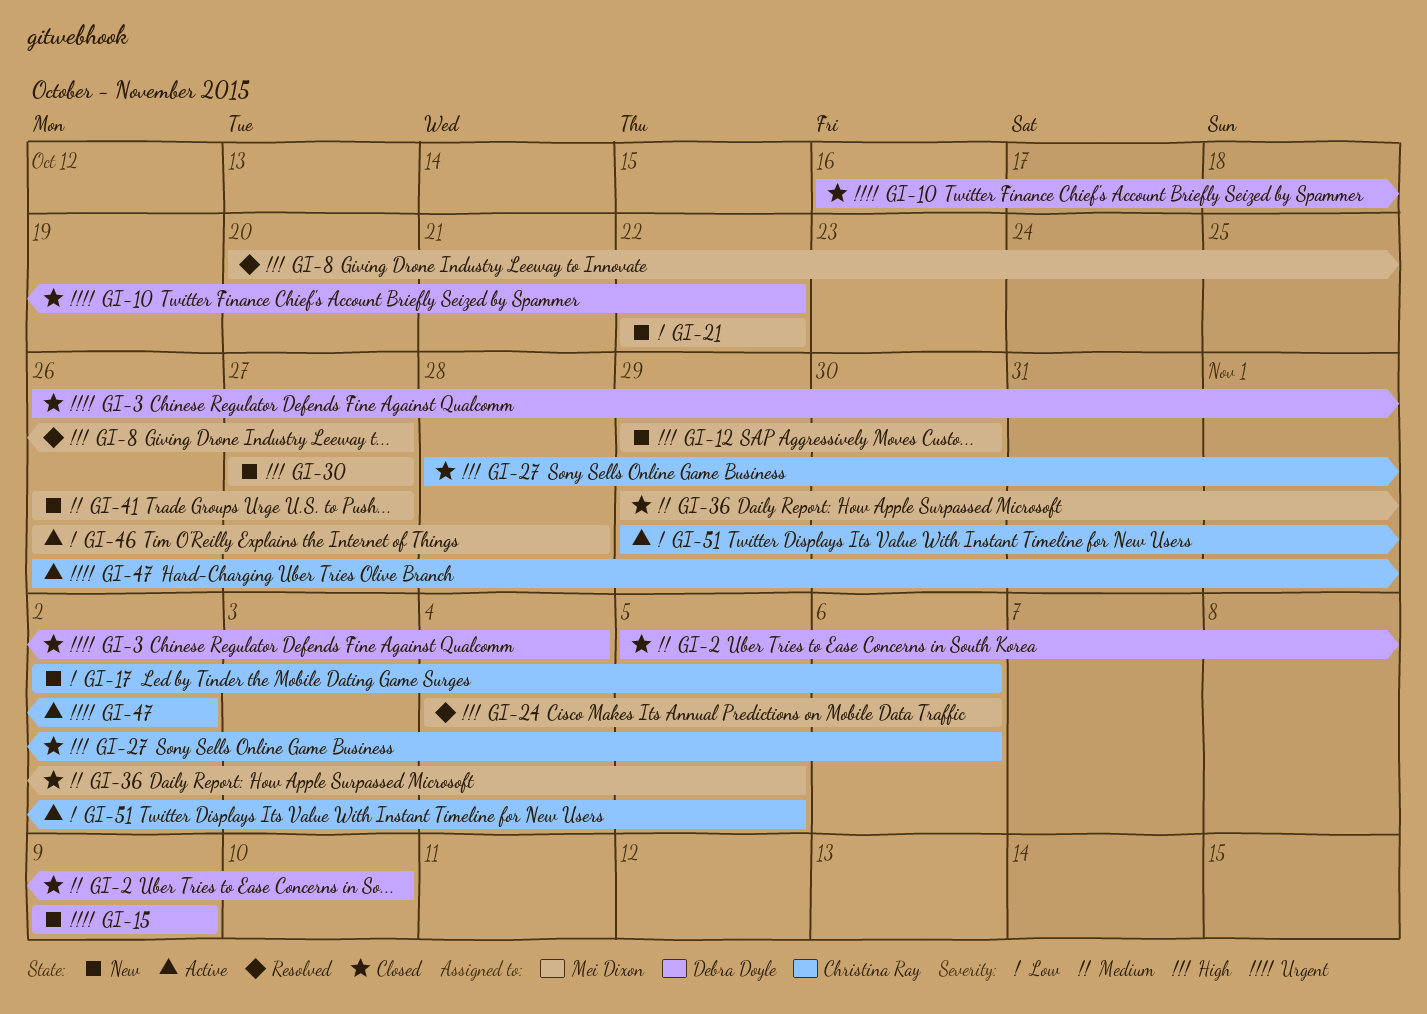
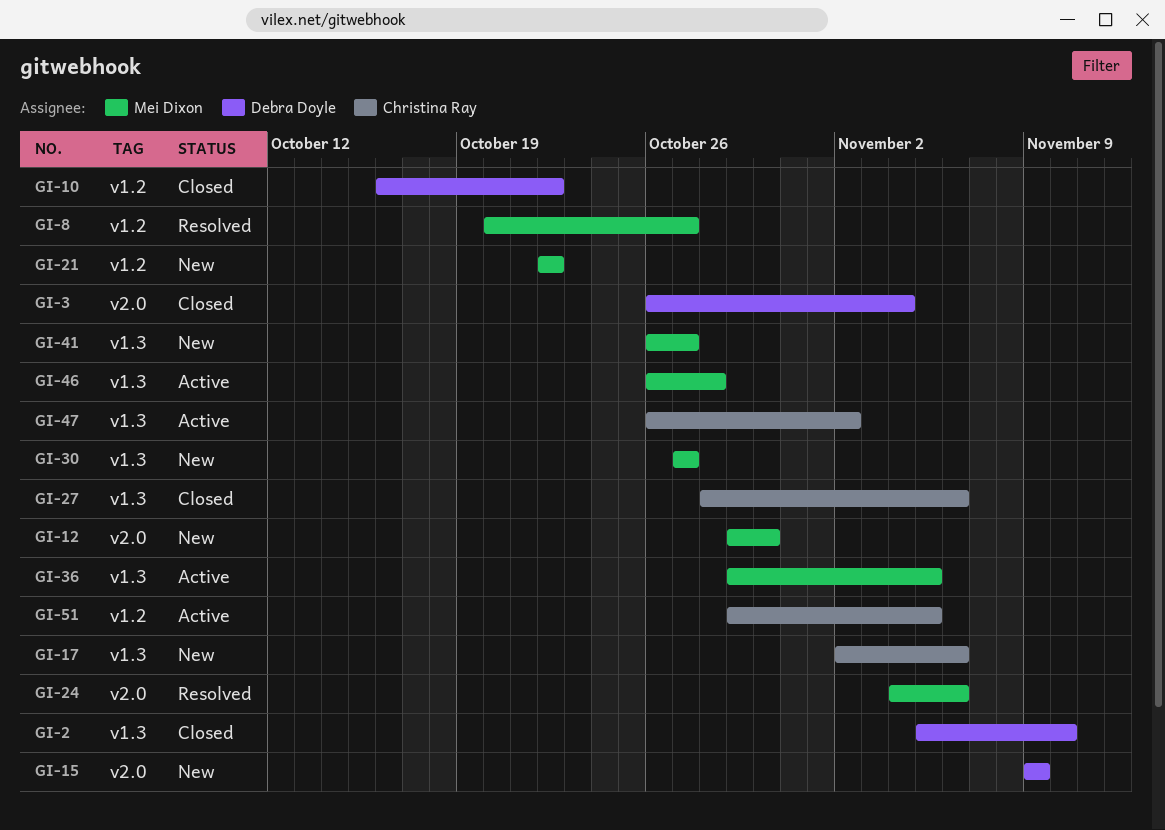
GI-36, status: Closed -> Active

